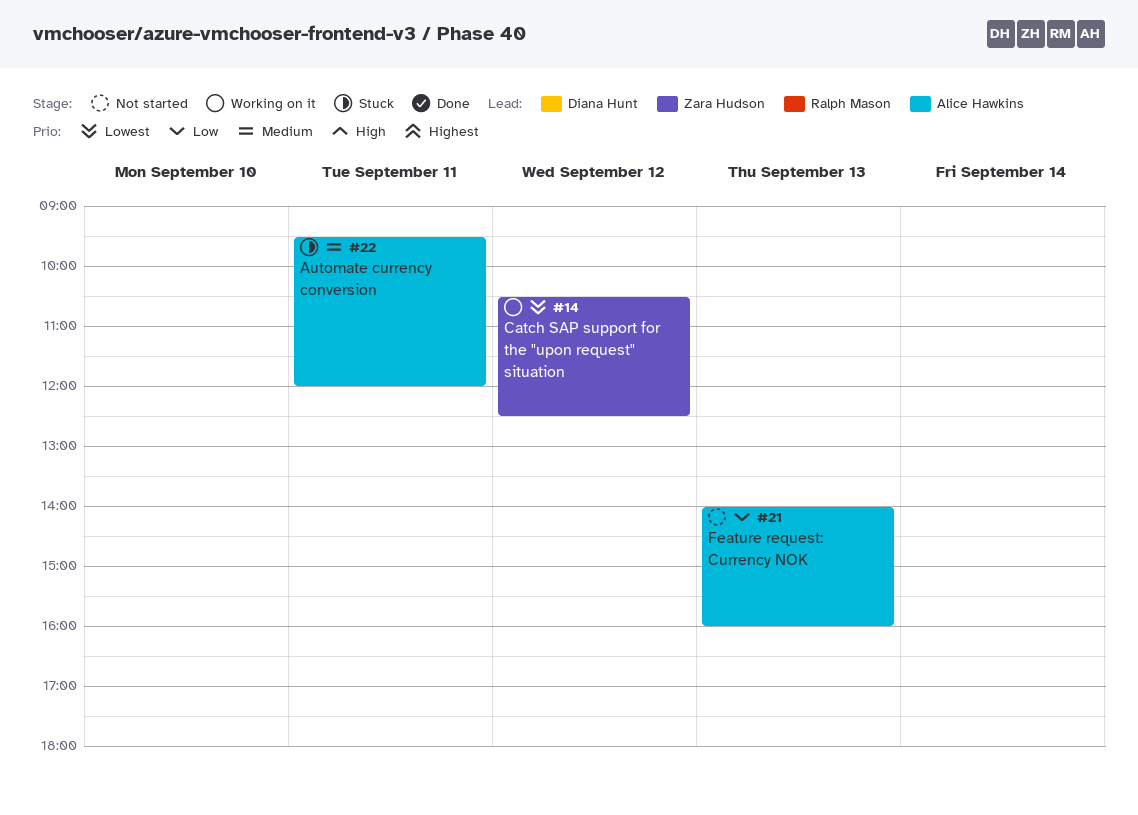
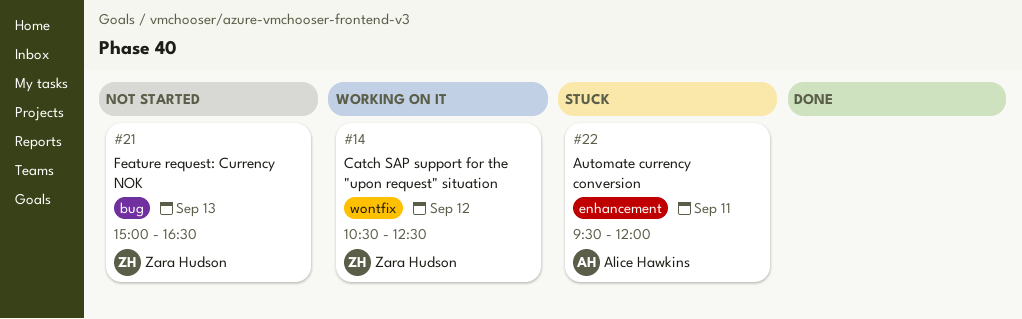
#21, owner: Alice Hawkins -> Zara Hudson
#21, begins: 14:00 -> 15:00
#21, ends: 16:00 -> 16:30

